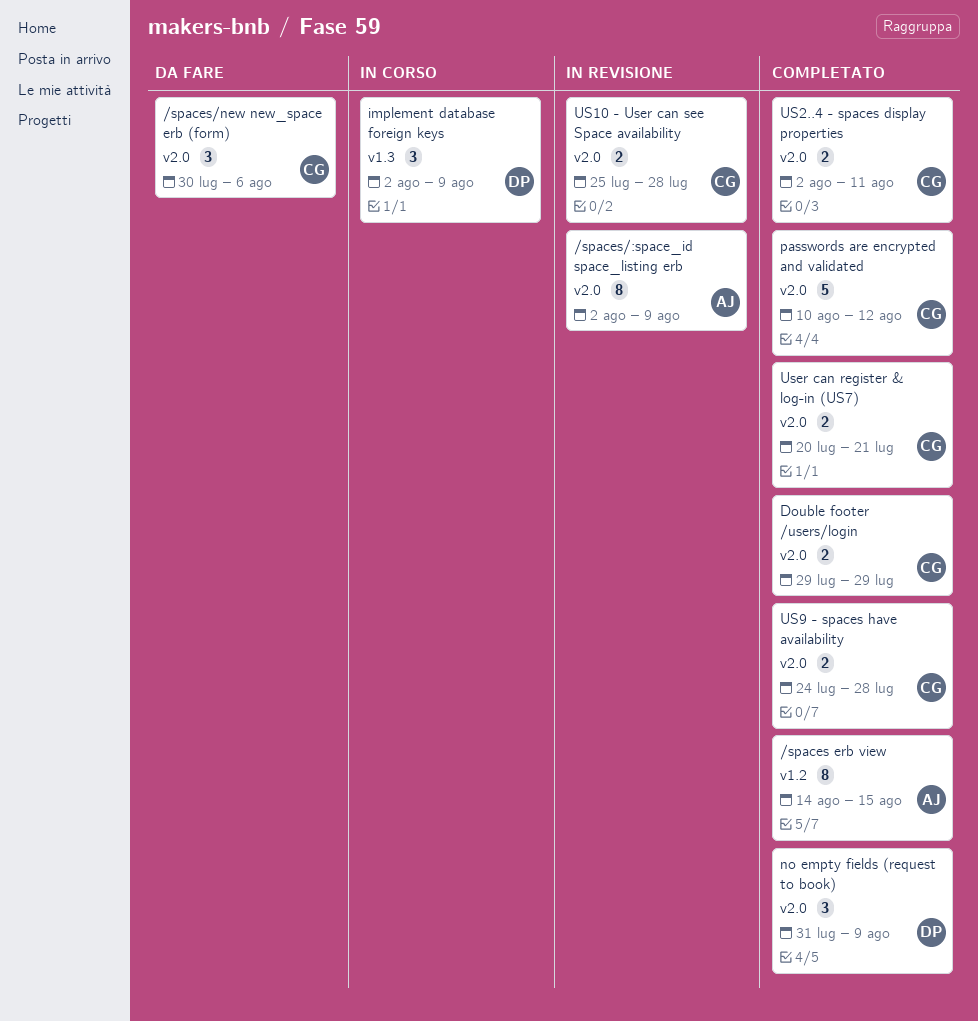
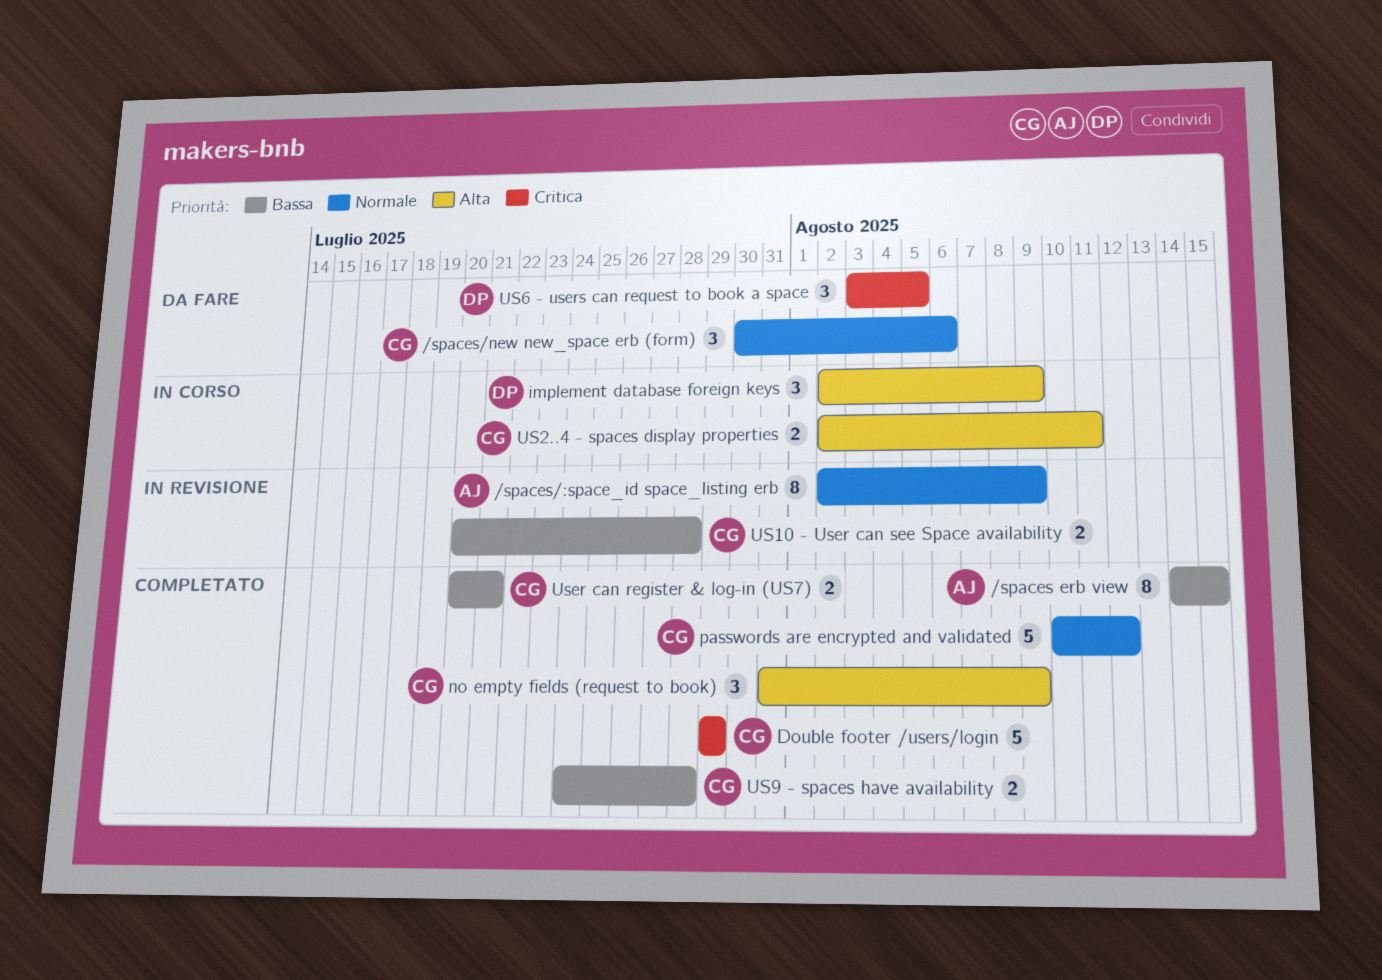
Double footer /users/login, estimate: 2 -> 5
no empty fields (request to book), owner: DP -> CG
US10 - User can see Space availability, start: Jul 25 -> Jul 20
US2..4 - spaces display properties, status: Completato -> In corso
US6 - users can request to book a space: none -> present

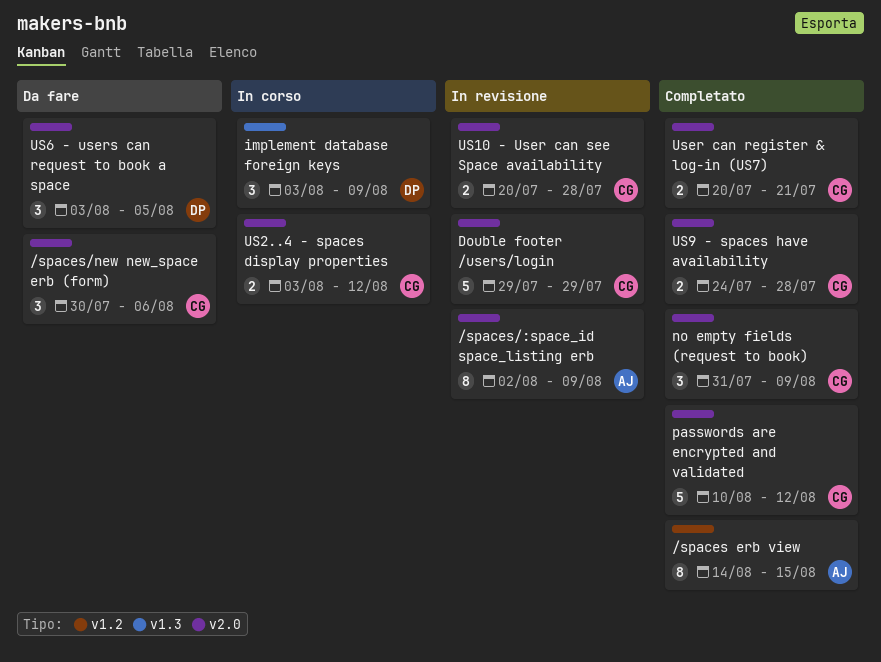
Double footer /users/login, status: Completato -> In revisione
implement database foreign keys, start: Aug 2 -> Aug 3
US2..4 - spaces display properties, start: Aug 2 -> Aug 3
US2..4 - spaces display properties, due: Aug 11 -> Aug 12

